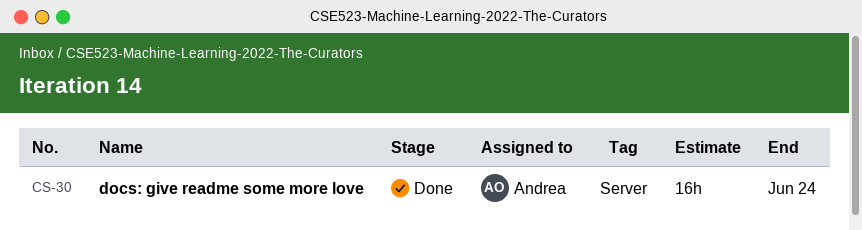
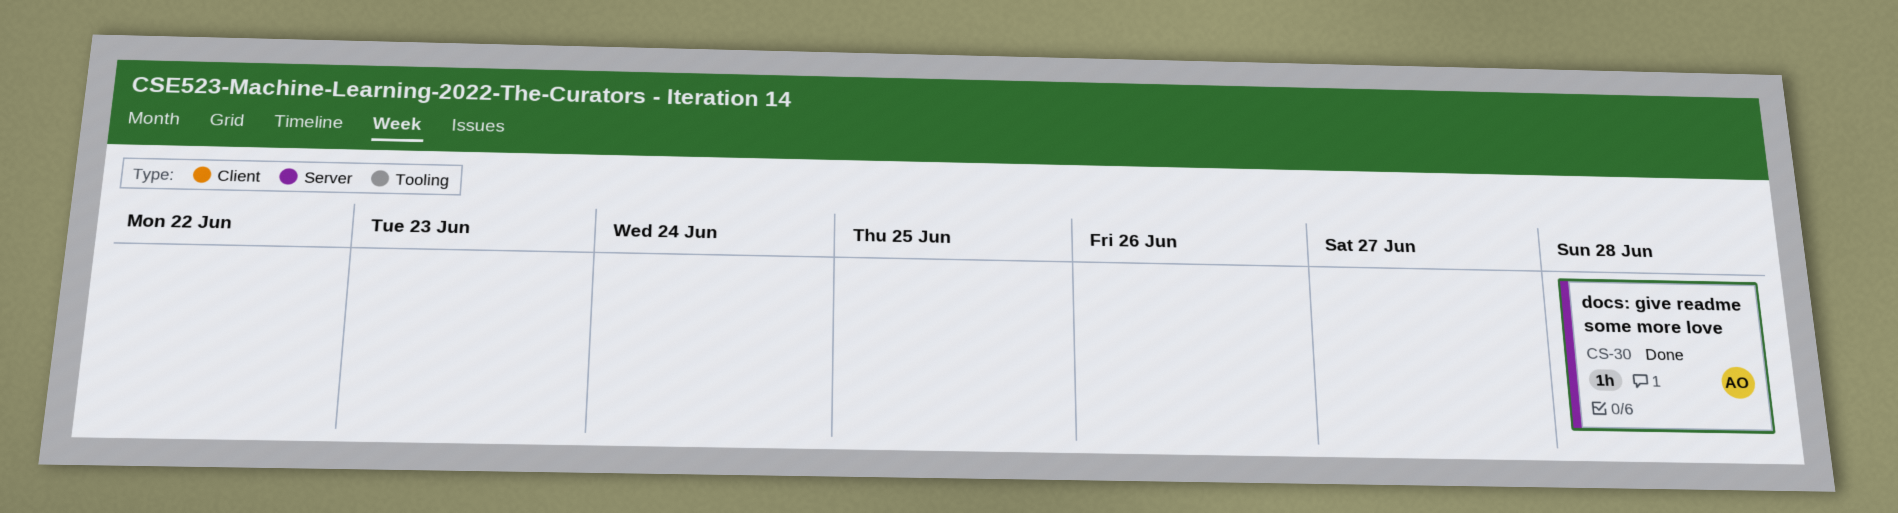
CS-30, estimate: 16h -> 1h
CS-30, due: Jun 24 -> Jun 28

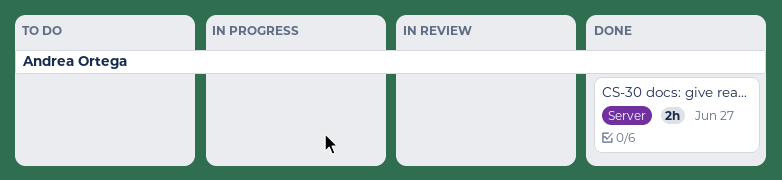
CS-30, estimate: 1h -> 2h
CS-30, due: Jun 28 -> Jun 27

